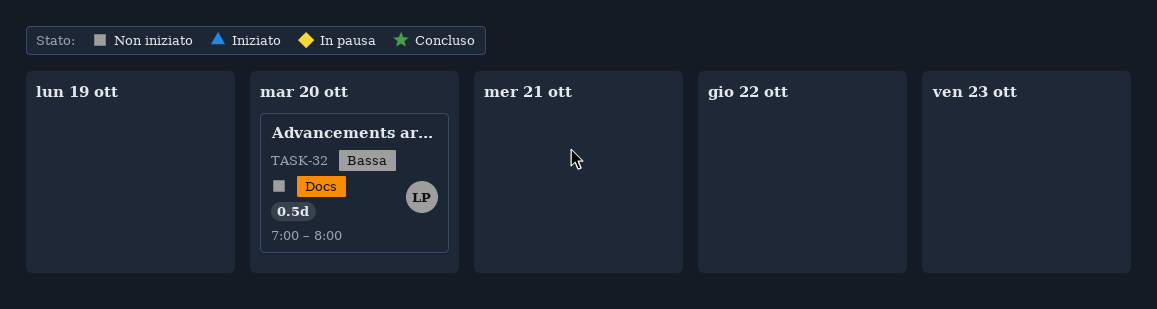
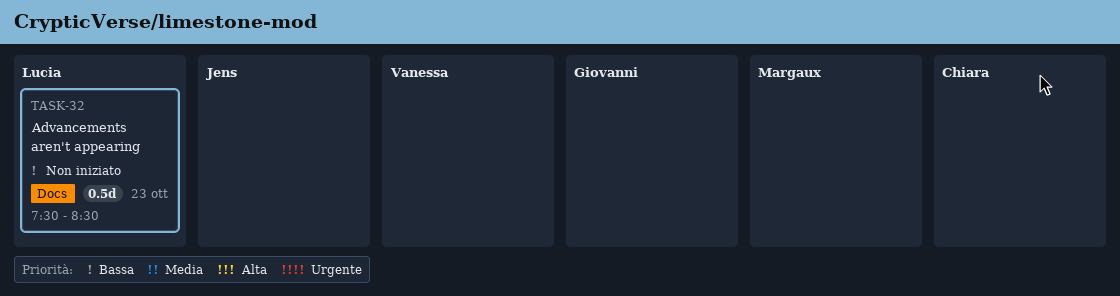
TASK-32, day: Oct 20 -> Oct 23
TASK-32, begins: 07:00 -> 07:30
TASK-32, ends: 08:00 -> 08:30

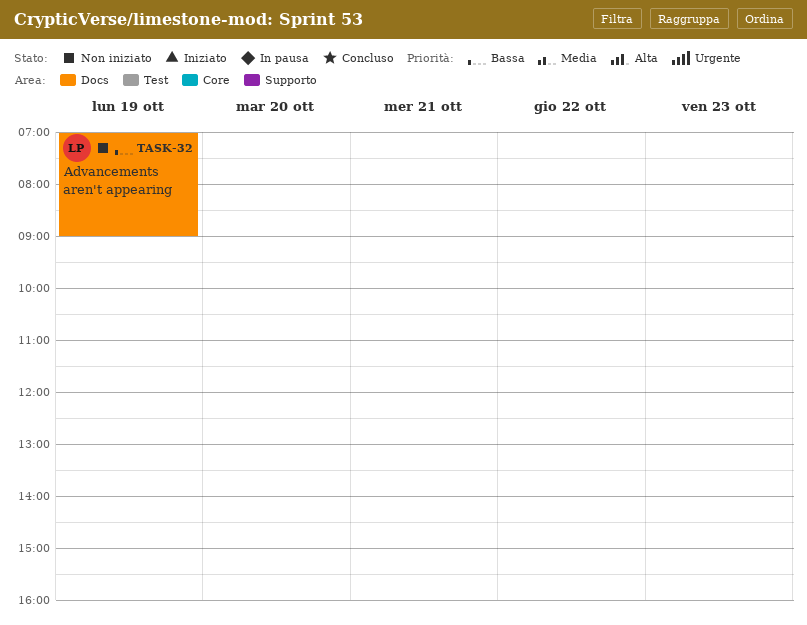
TASK-32, day: Oct 23 -> Oct 19
TASK-32, begins: 07:30 -> 07:00
TASK-32, ends: 08:30 -> 09:00

